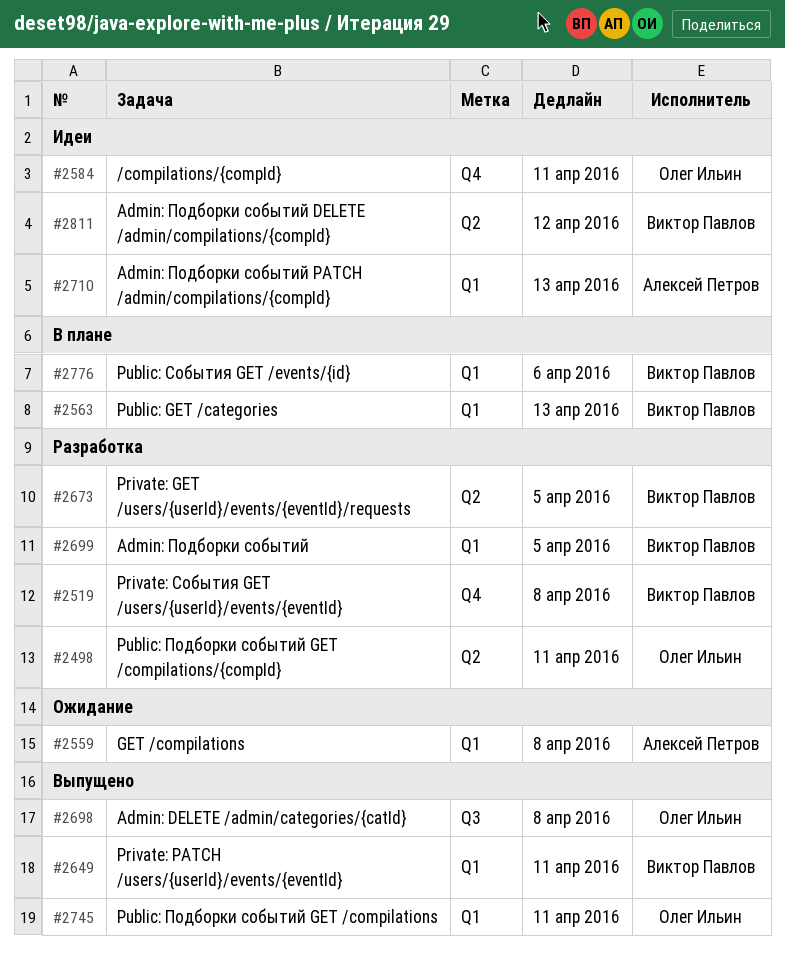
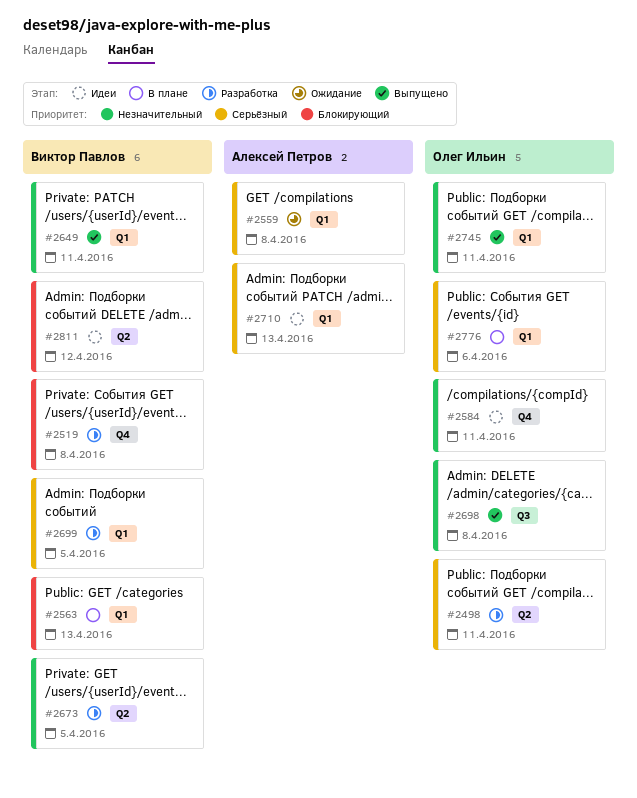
#2776, owner: Виктор Павлов -> Олег Ильин

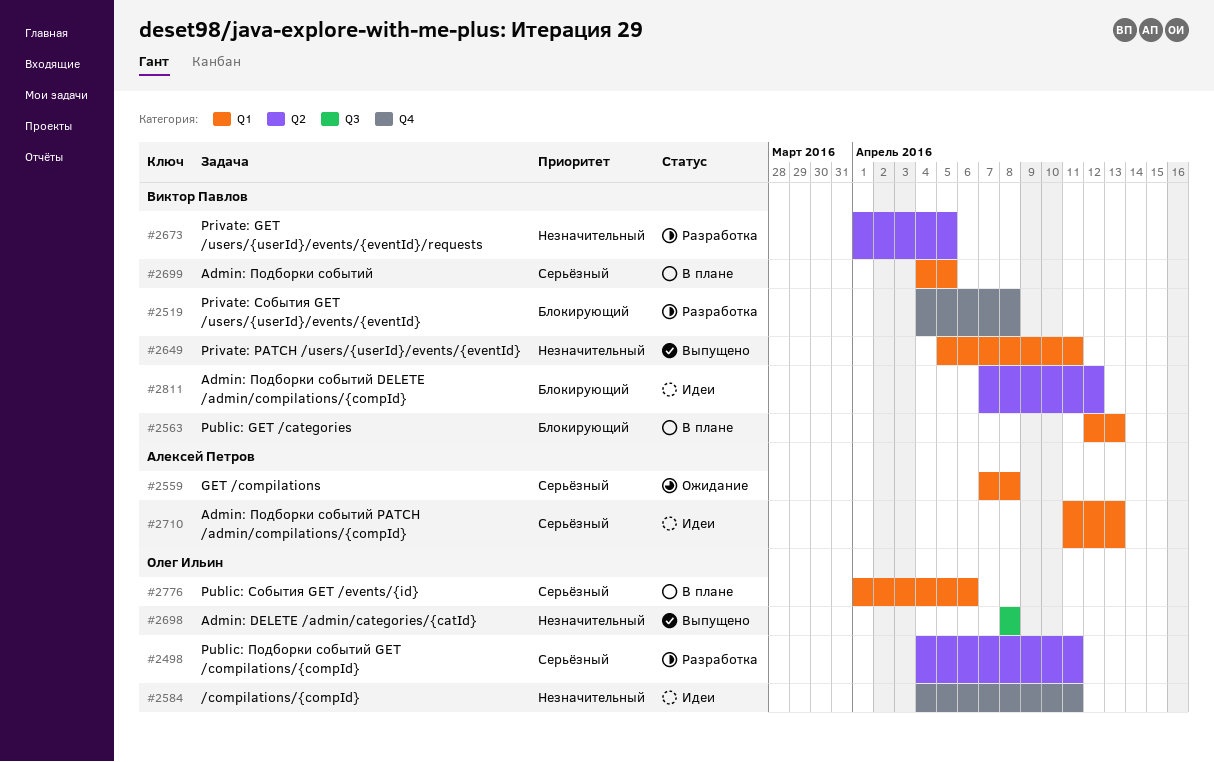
#2699, status: Разработка -> В плане
#2745: present -> none

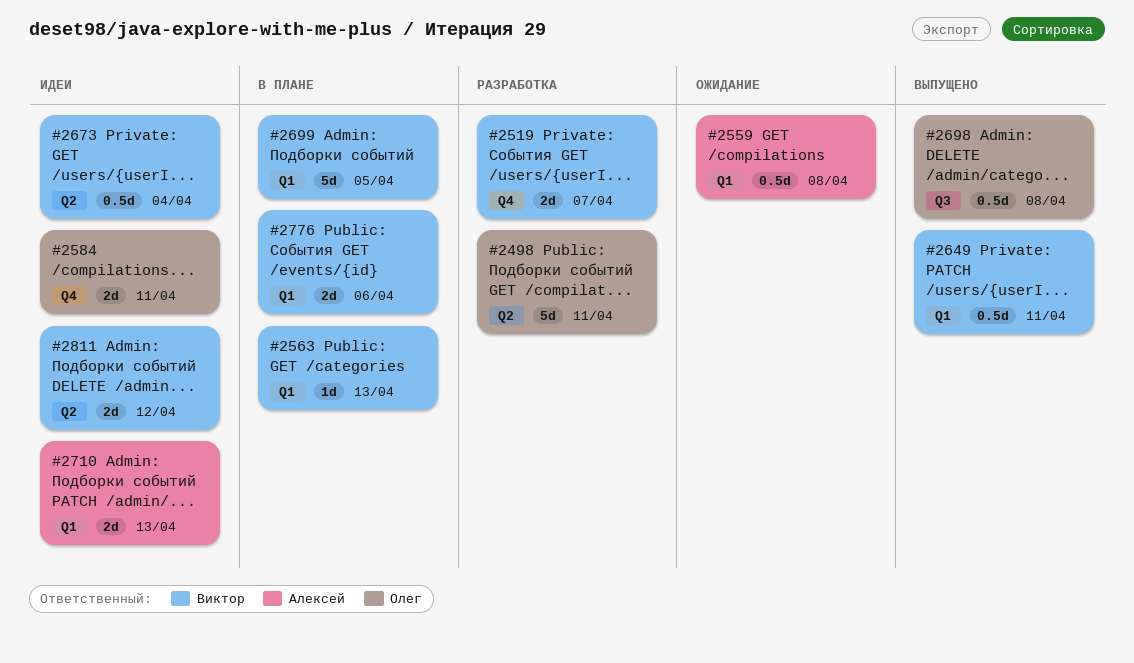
#2519, due: Apr 8 -> Apr 7
#2673, status: Разработка -> Идеи
#2673, due: Apr 5 -> Apr 4
#2776, owner: Олег Ильин -> Виктор Павлов

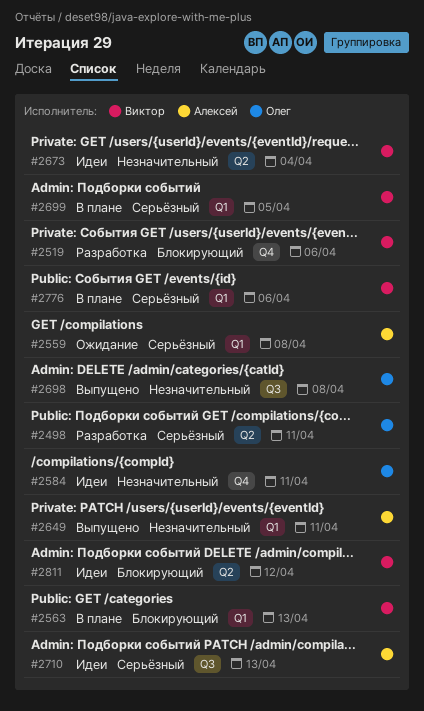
#2519, due: Apr 7 -> Apr 6
#2649, owner: Виктор -> Алексей
#2710, label: Q1 -> Q3

